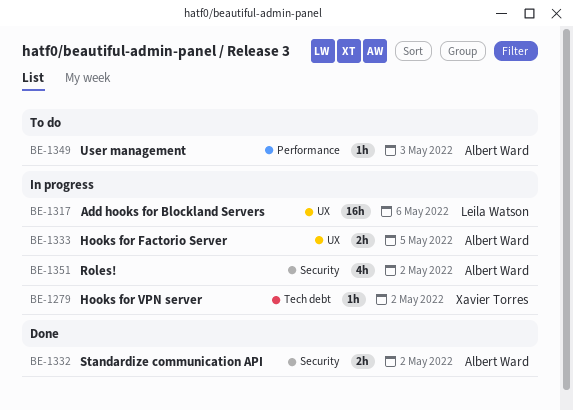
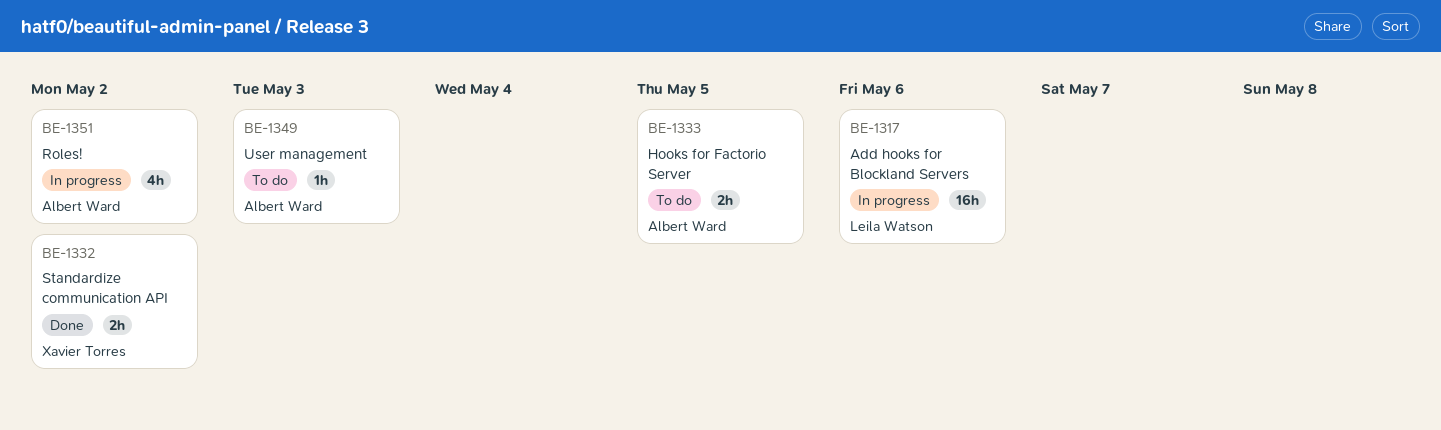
BE-1279: present -> none
BE-1332, owner: Albert Ward -> Xavier Torres
BE-1333, status: In progress -> To do

